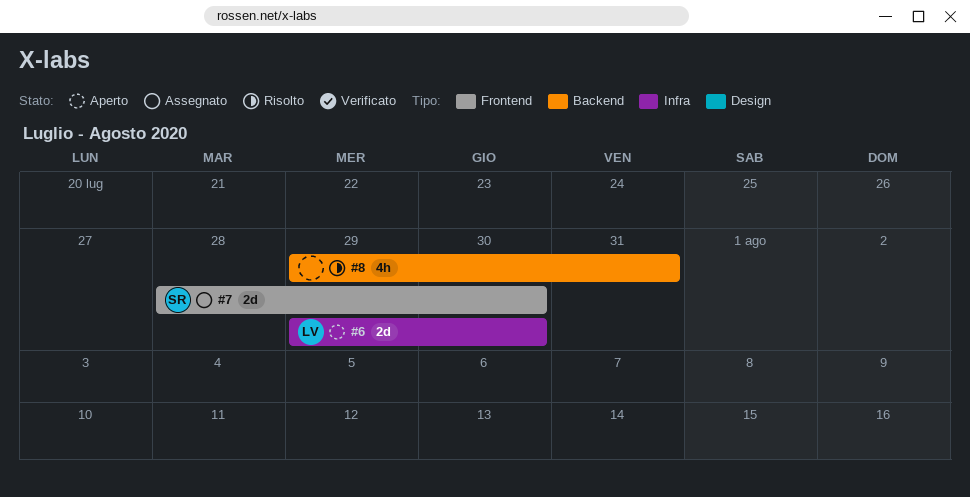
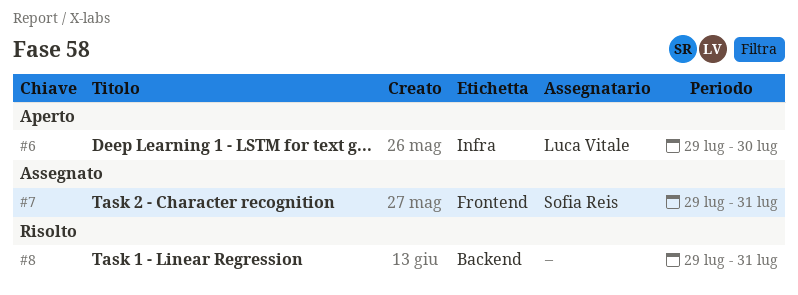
#7, start: Jul 28 -> Jul 29
#7, due: Jul 30 -> Jul 31

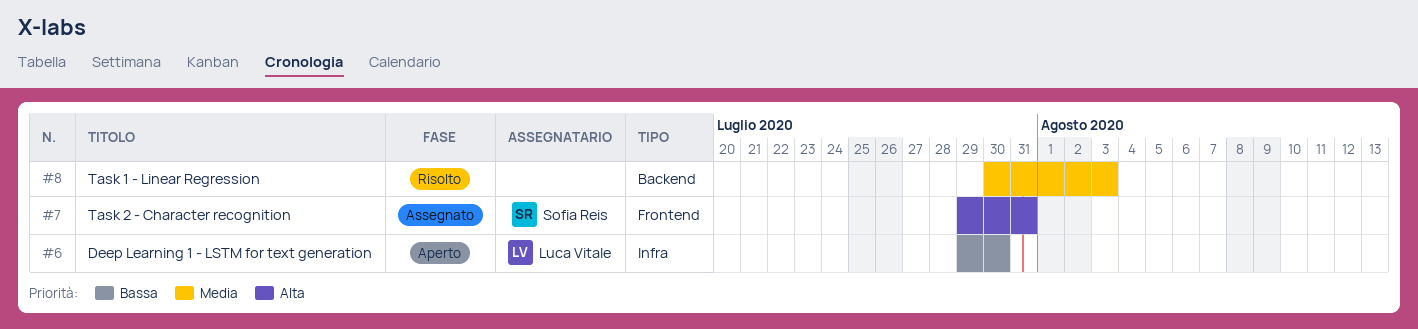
#8, start: Jul 29 -> Jul 30
#8, due: Jul 31 -> Aug 3

